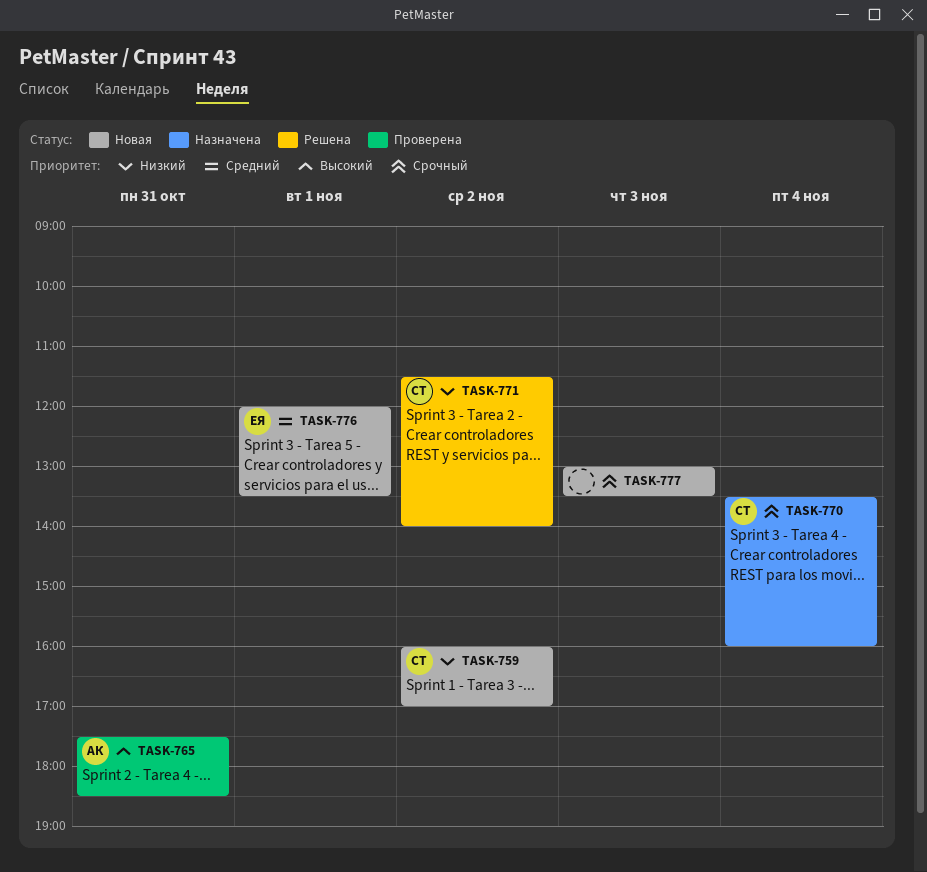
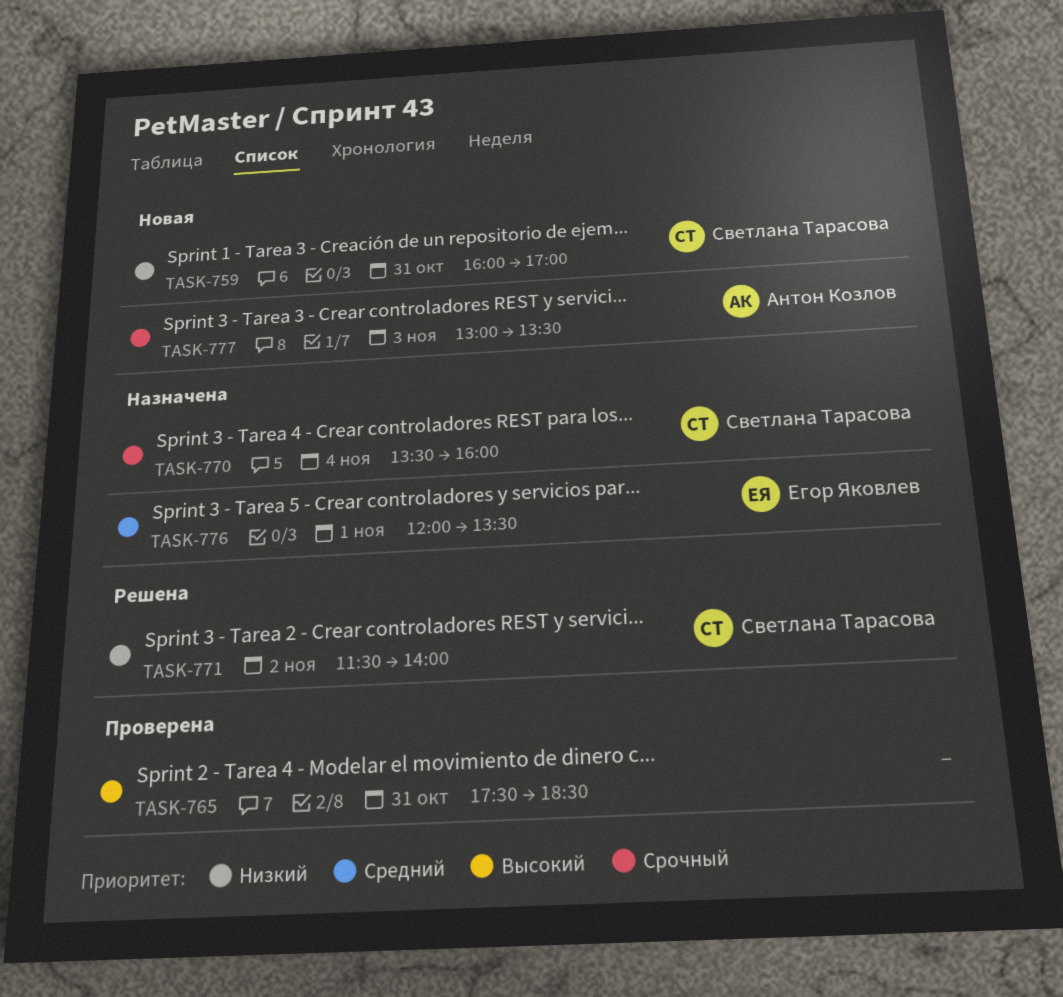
TASK-759, day: Nov 2 -> Oct 31
TASK-765, owner: Антон Козлов -> none
TASK-776, status: Новая -> Назначена
TASK-777, owner: none -> Антон Козлов

